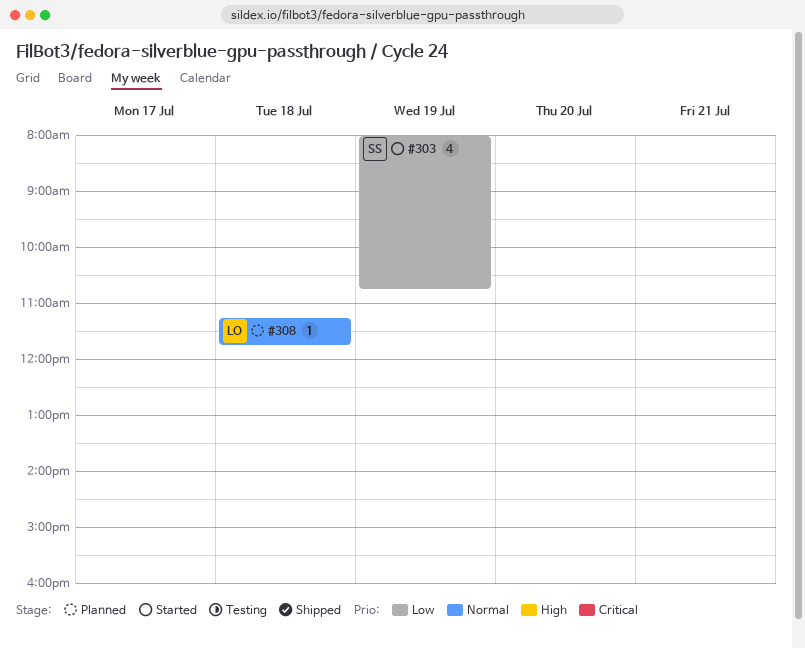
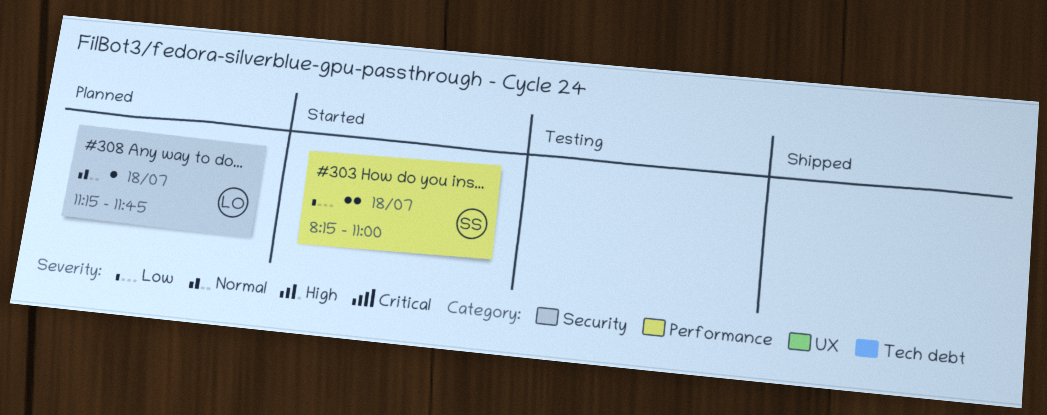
#303, estimate: 4 -> 2
#303, day: Jul 19 -> Jul 18
#303, begins: 08:00 -> 08:15
#303, ends: 10:45 -> 11:00

